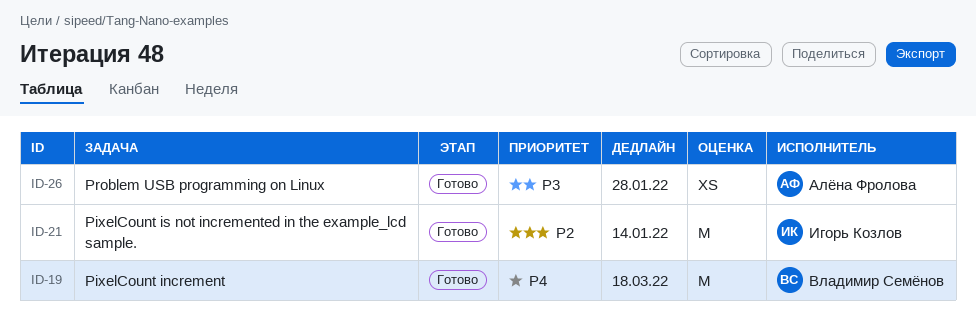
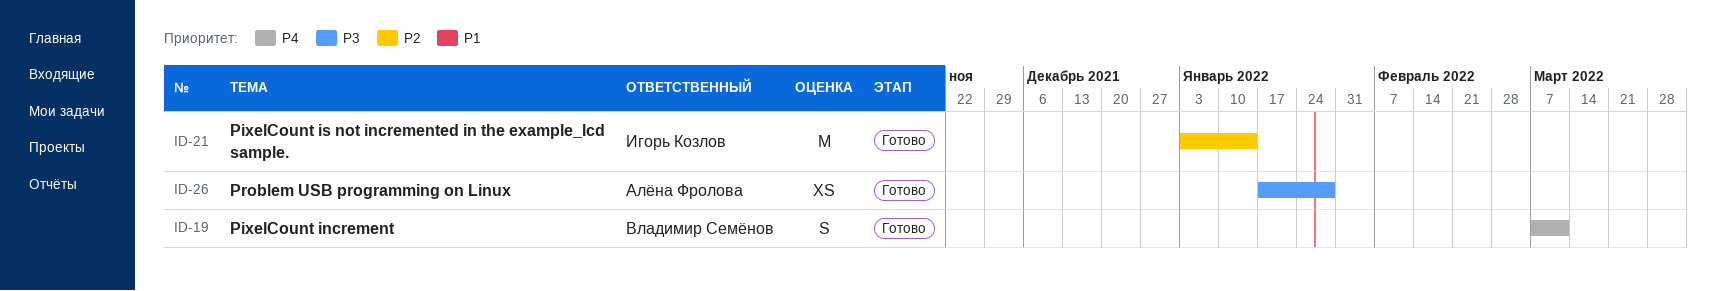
ID-19, estimate: M -> S
ID-19, due: Mar 18 -> Mar 11

